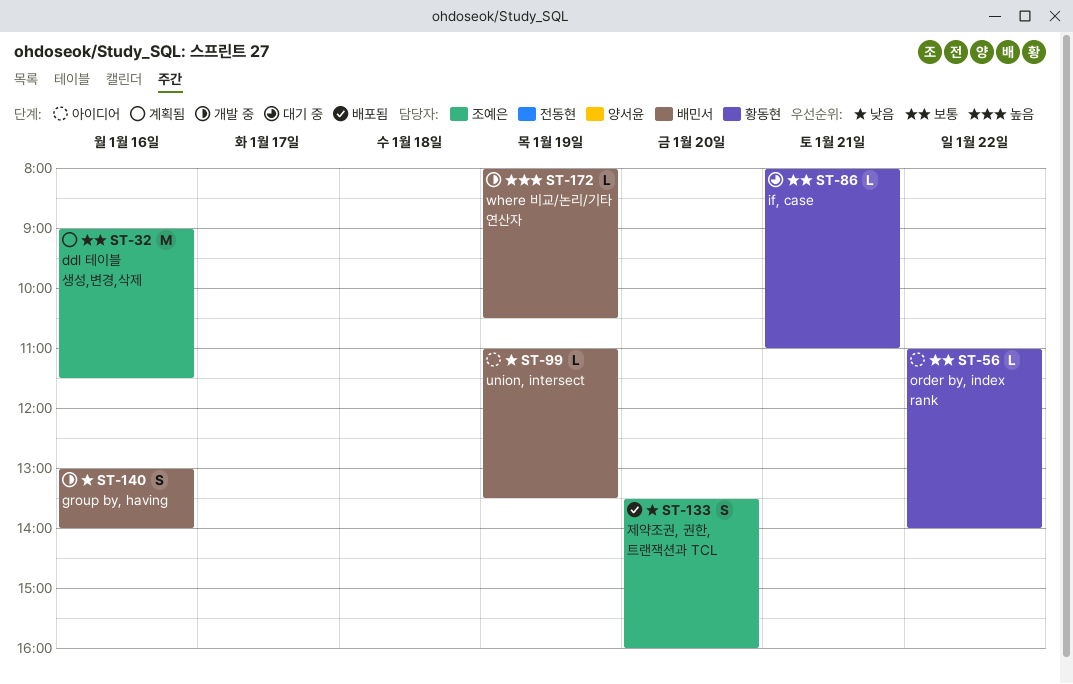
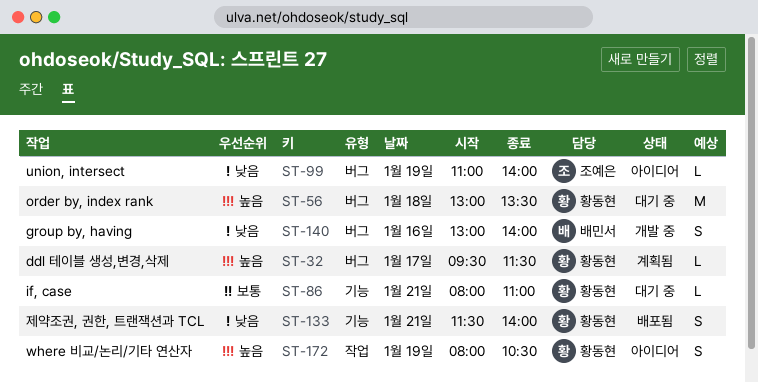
ST-32, owner: 조예은 -> 황동현
ST-32, priority: 보통 -> 높음
ST-32, estimate: M -> L
ST-32, day: Jan 16 -> Jan 17
ST-32, begins: 09:00 -> 09:30
ST-56, status: 아이디어 -> 대기 중
ST-56, priority: 보통 -> 높음
ST-56, estimate: L -> M
ST-56, day: Jan 22 -> Jan 18
ST-56, begins: 11:00 -> 13:00
ST-56, ends: 14:00 -> 13:30
ST-99, owner: 배민서 -> 조예은
ST-99, ends: 13:30 -> 14:00
ST-133, owner: 조예은 -> 황동현
ST-133, day: Jan 20 -> Jan 21
ST-133, begins: 13:30 -> 11:30
ST-133, ends: 16:00 -> 14:00
ST-172, status: 개발 중 -> 아이디어
ST-172, owner: 배민서 -> 황동현
ST-172, estimate: L -> S

